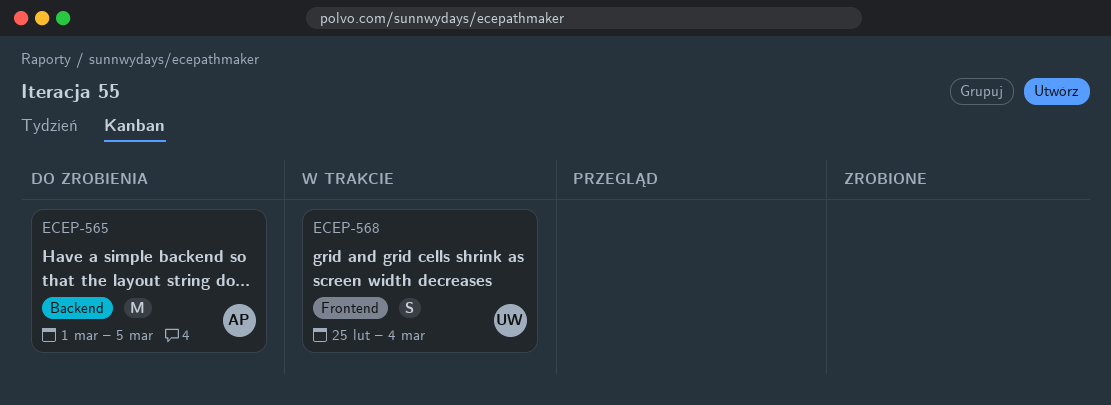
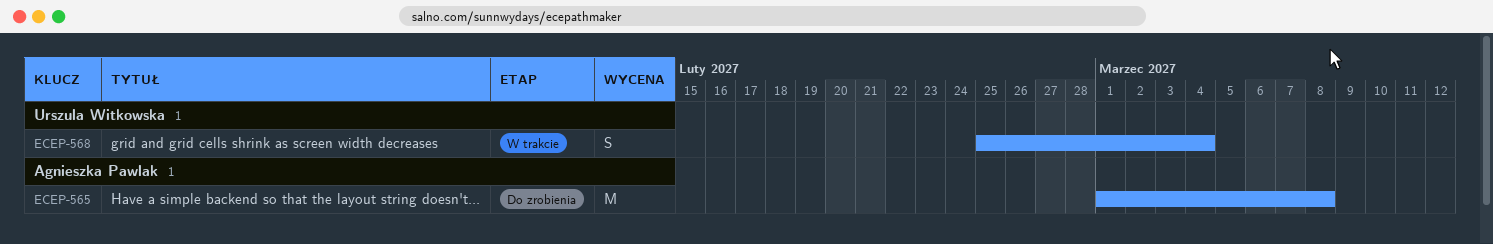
ECEP-565, due: Mar 5 -> Mar 8

